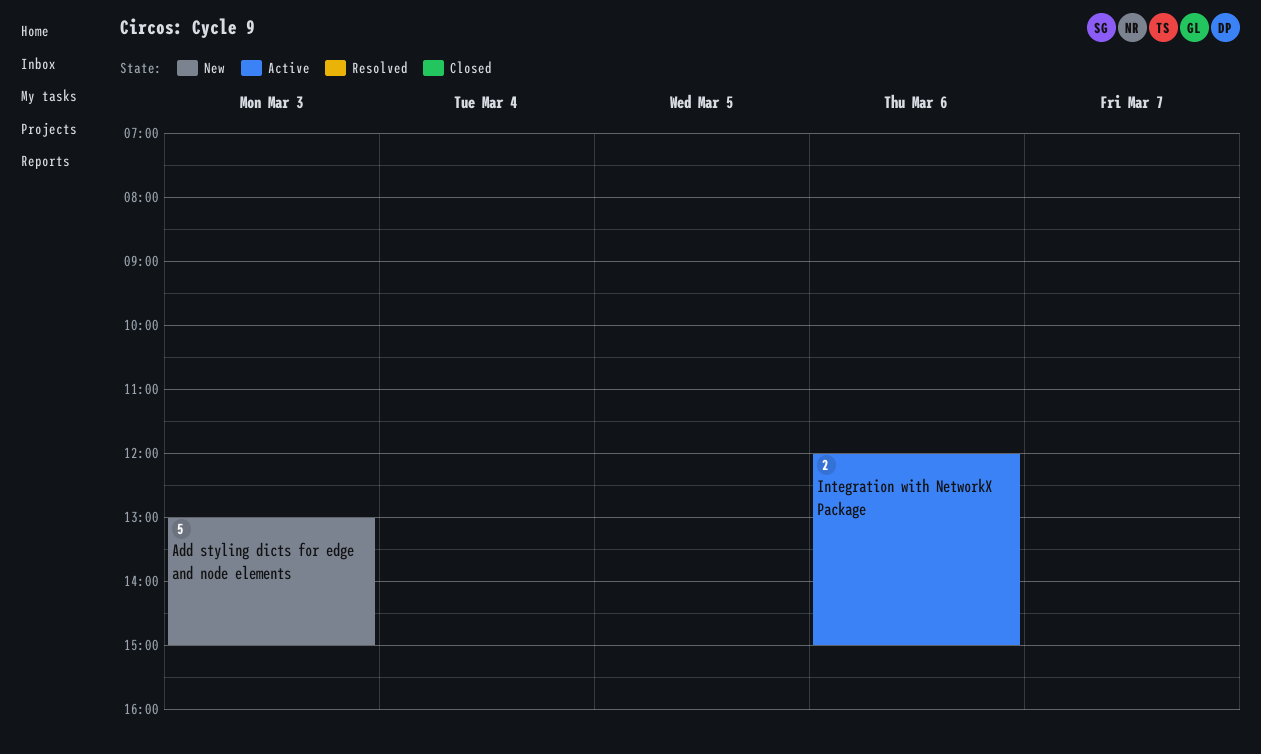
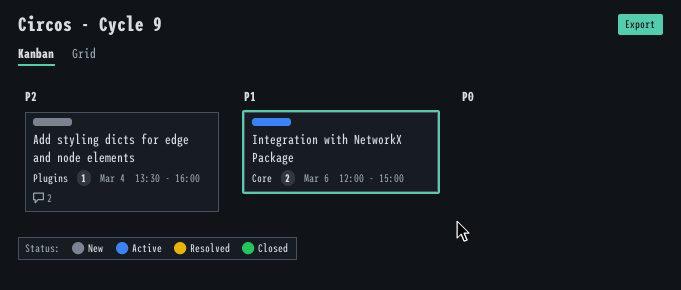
Add styling dicts for edge and node elements, estimate: 5 -> 1
Add styling dicts for edge and node elements, day: Mar 3 -> Mar 4
Add styling dicts for edge and node elements, begins: 13:00 -> 13:30
Add styling dicts for edge and node elements, ends: 15:00 -> 16:00

